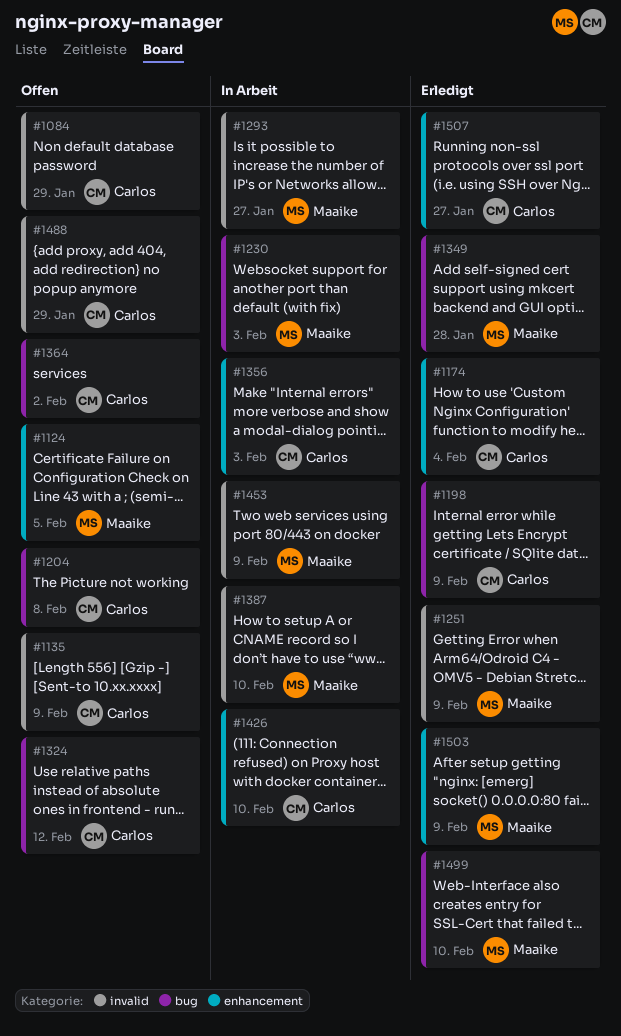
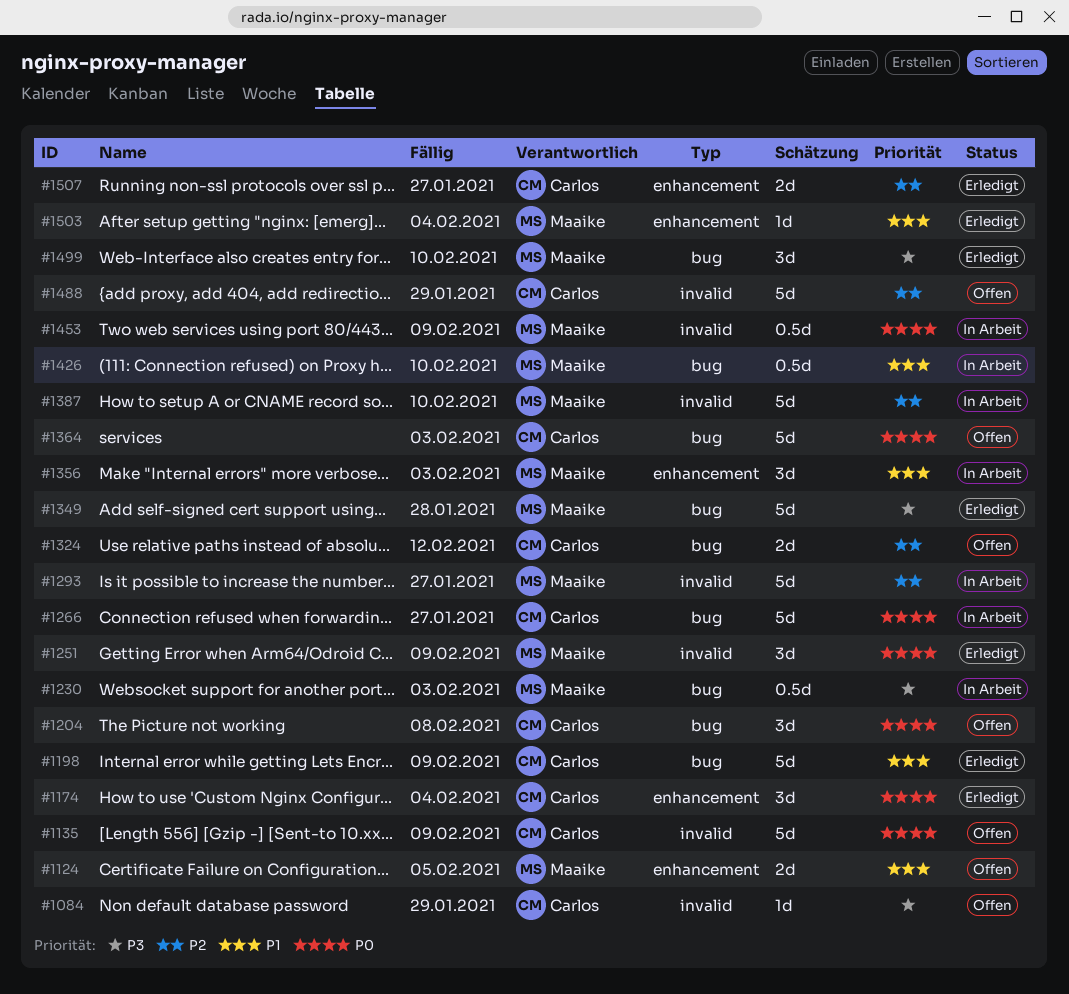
#1266: none -> present
#1356, owner: Carlos -> Maaike
#1364, due: Feb 2 -> Feb 3
#1426, owner: Carlos -> Maaike
#1426, label: enhancement -> bug
#1503, due: Feb 9 -> Feb 4

